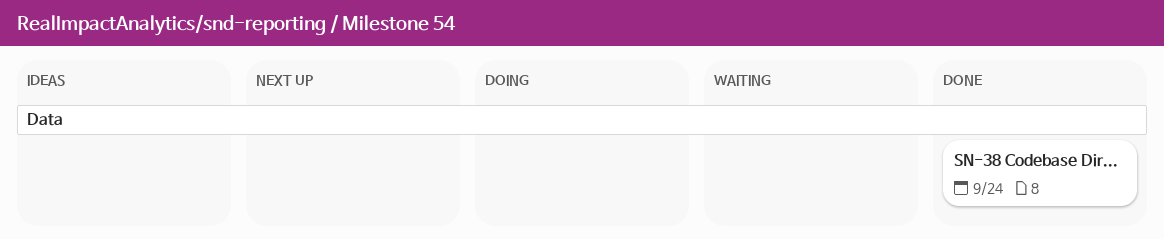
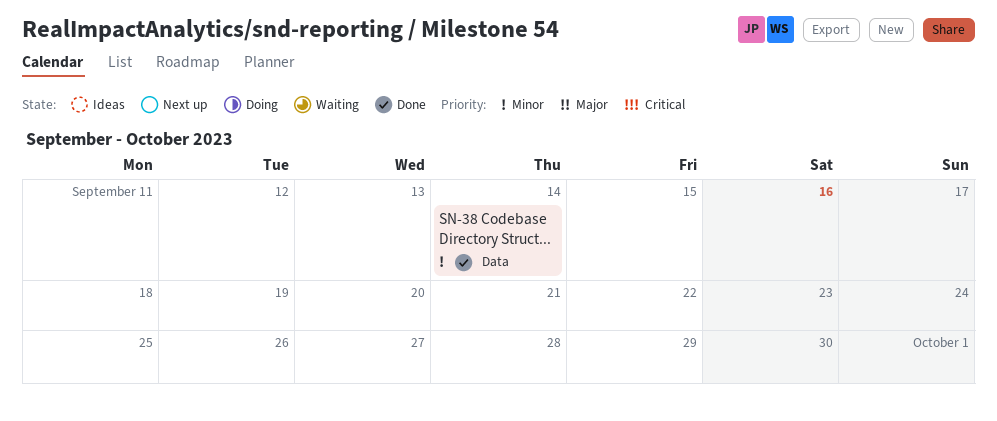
SN-38, due: Sep 24 -> Sep 14

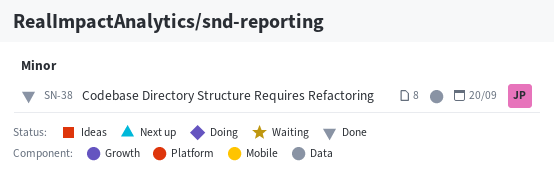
SN-38, due: Sep 14 -> Sep 20

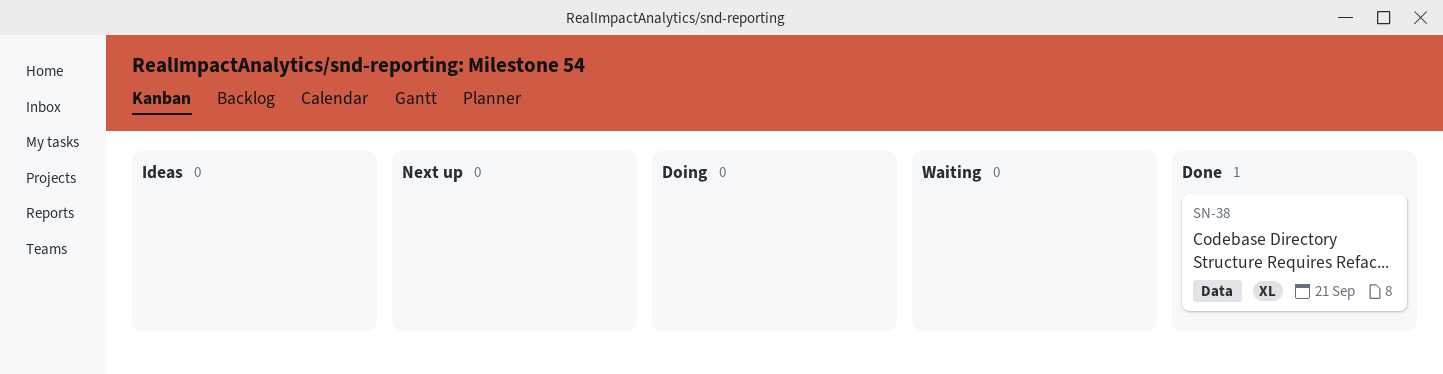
SN-38, due: Sep 20 -> Sep 21

